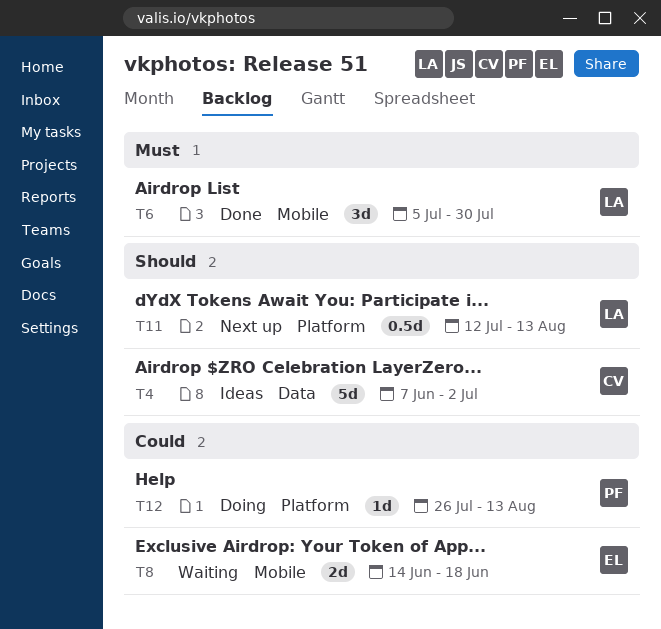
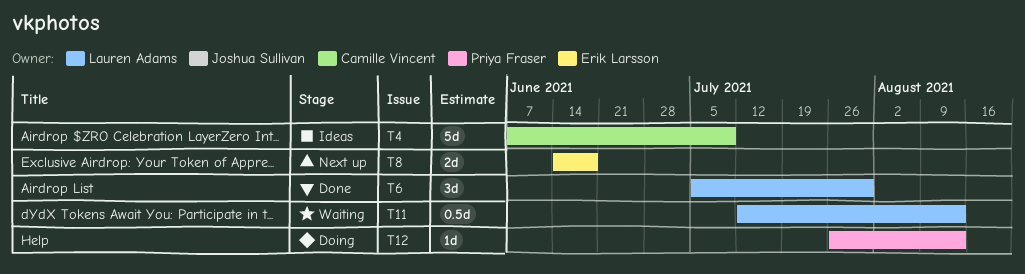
T4, due: Jul 2 -> Jul 9
T8, status: Waiting -> Next up
T11, status: Next up -> Waiting

